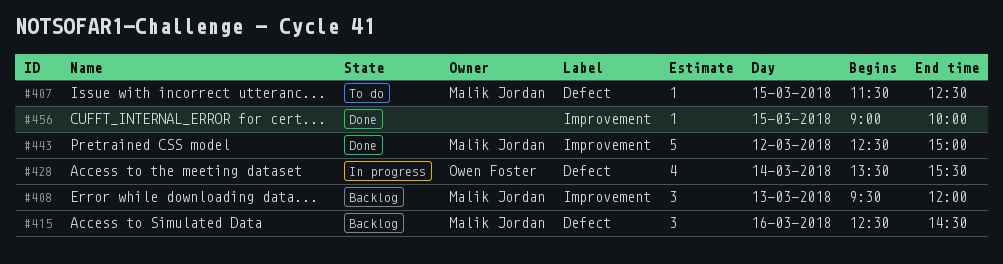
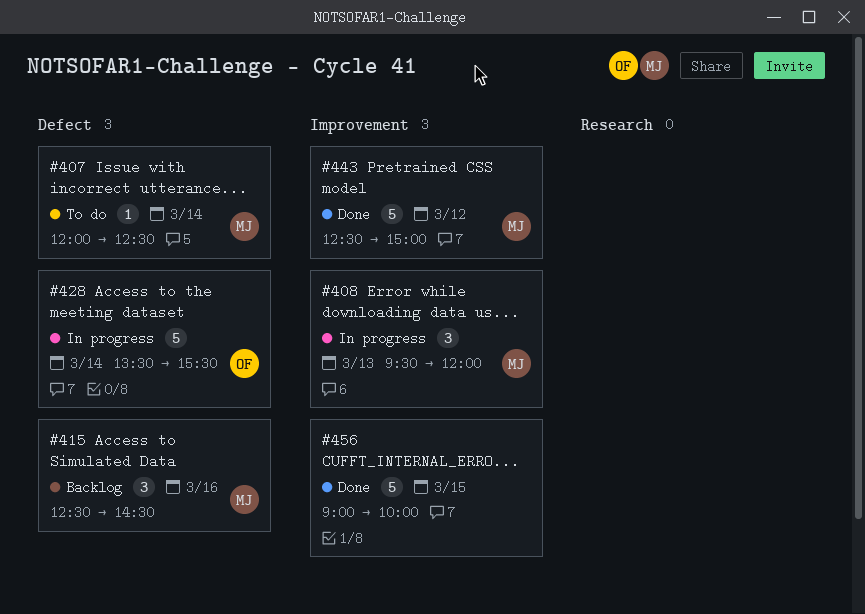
#407, day: Mar 15 -> Mar 14
#407, begins: 11:30 -> 12:00
#408, status: Backlog -> In progress
#428, estimate: 4 -> 5
#456, estimate: 1 -> 5

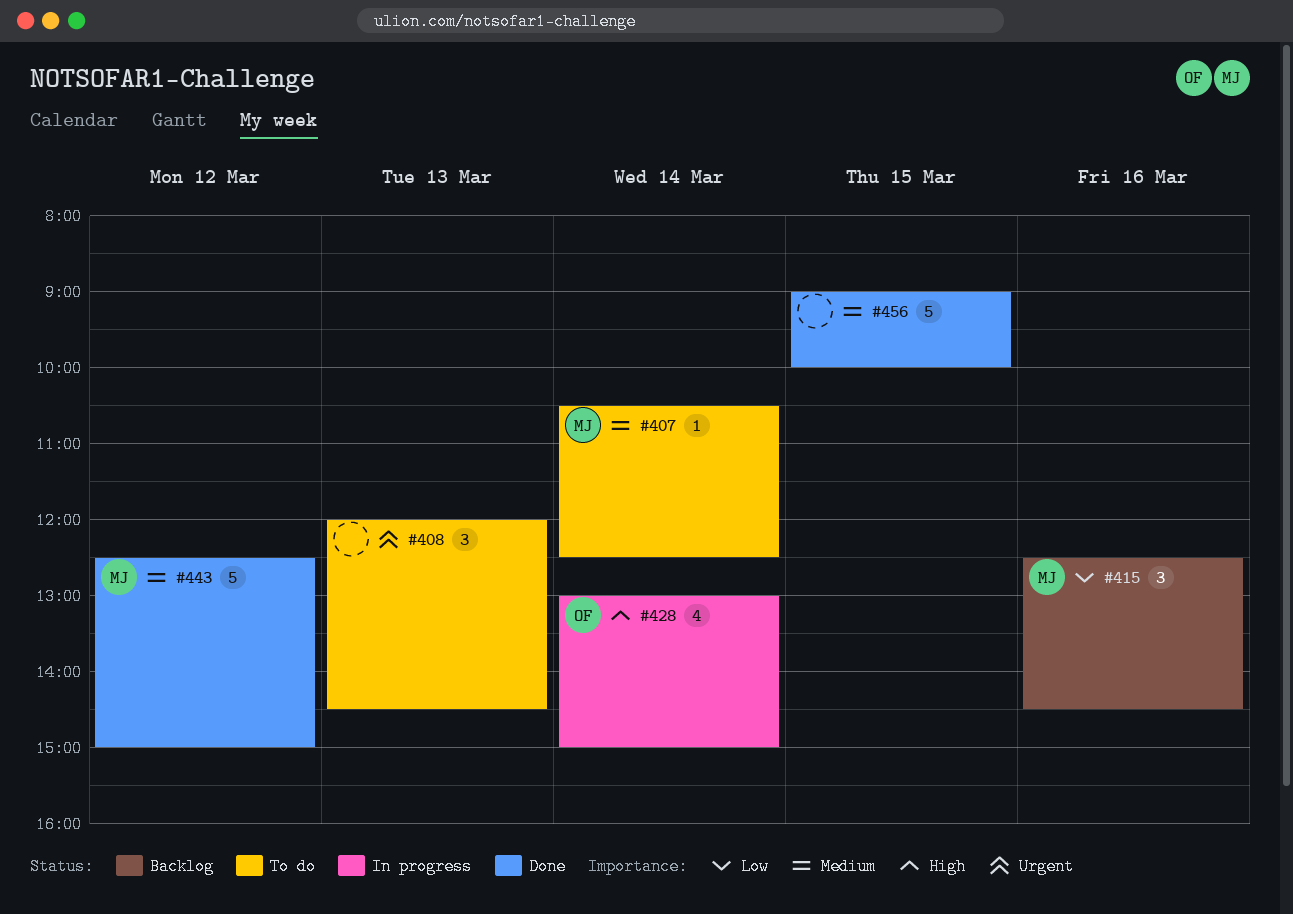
#407, begins: 12:00 -> 10:30
#408, status: In progress -> To do
#408, owner: MJ -> none
#408, begins: 09:30 -> 12:00
#408, ends: 12:00 -> 14:30
#428, estimate: 5 -> 4
#428, begins: 13:30 -> 13:00
#428, ends: 15:30 -> 15:00

